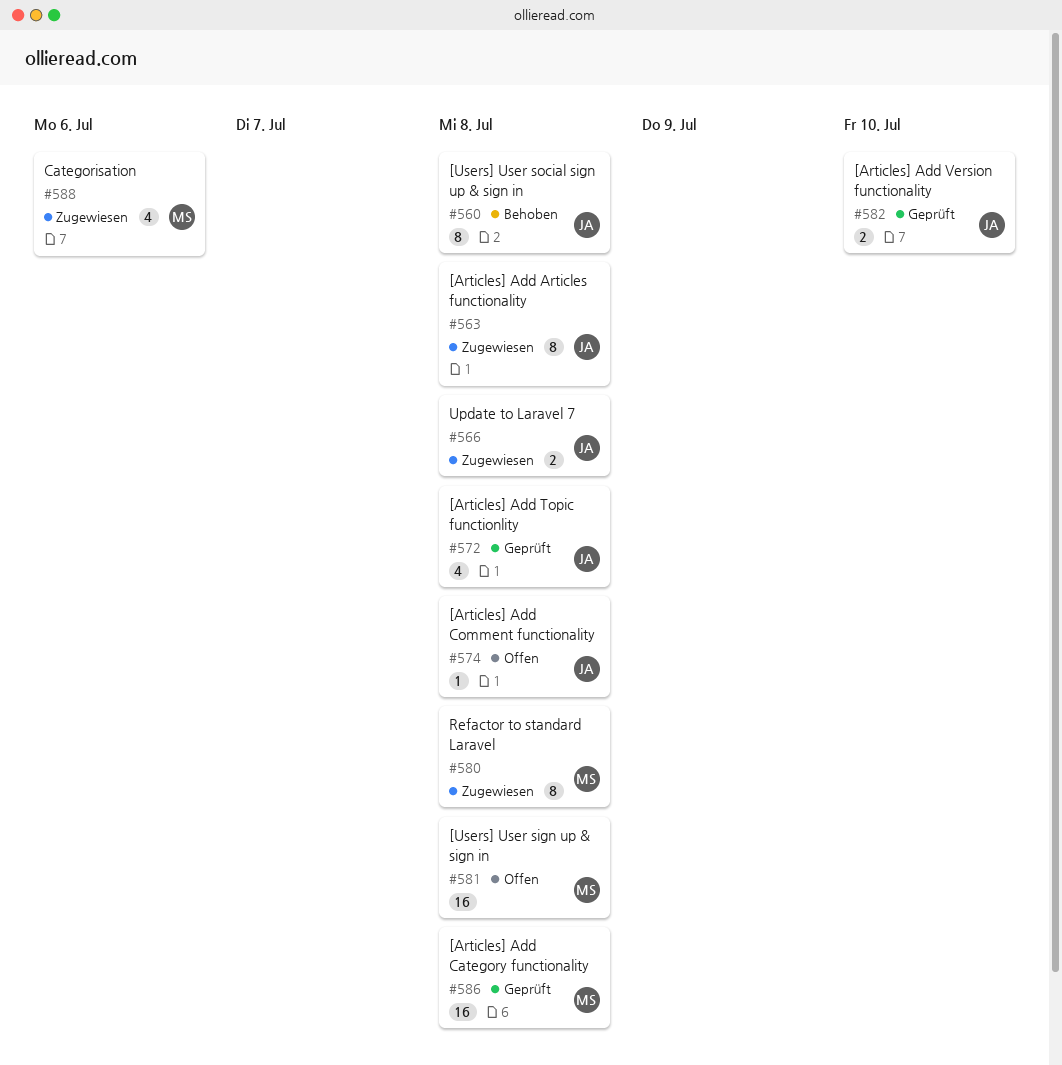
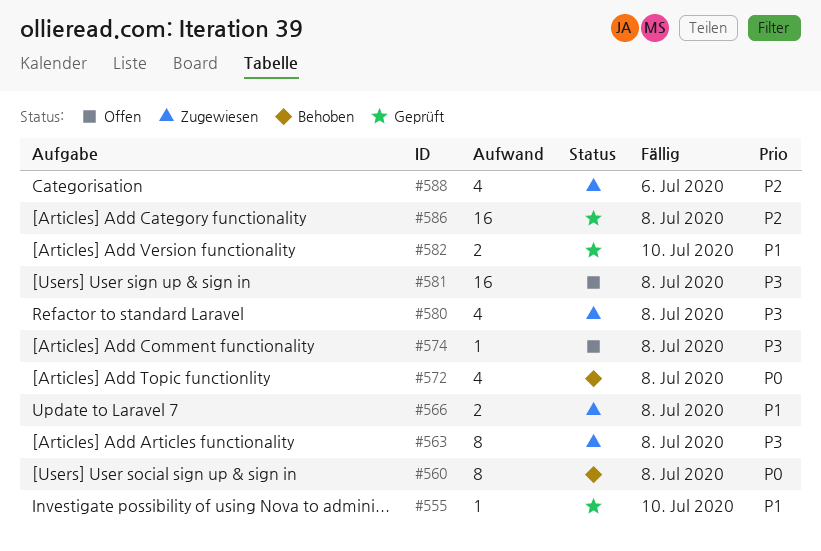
#555: none -> present
#572, status: Geprüft -> Behoben
#580, estimate: 8 -> 4

